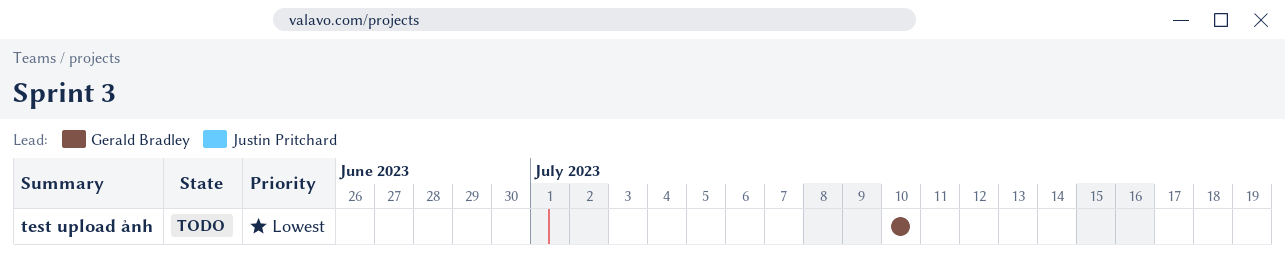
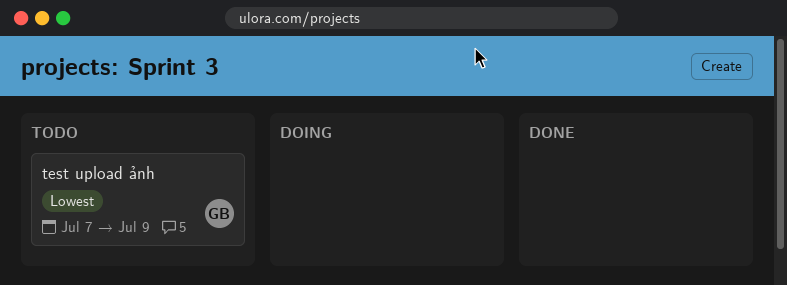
test upload ảnh, start: Jul 10 -> Jul 7
test upload ảnh, due: Jul 10 -> Jul 9

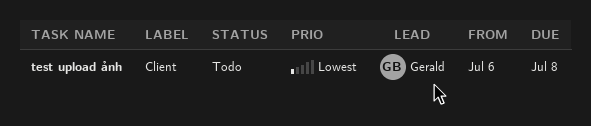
test upload ảnh, start: Jul 7 -> Jul 6
test upload ảnh, due: Jul 9 -> Jul 8

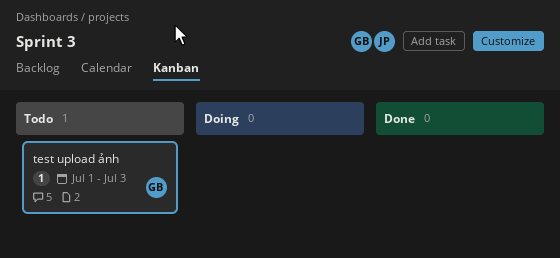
test upload ảnh, start: Jul 6 -> Jul 1
test upload ảnh, due: Jul 8 -> Jul 3

